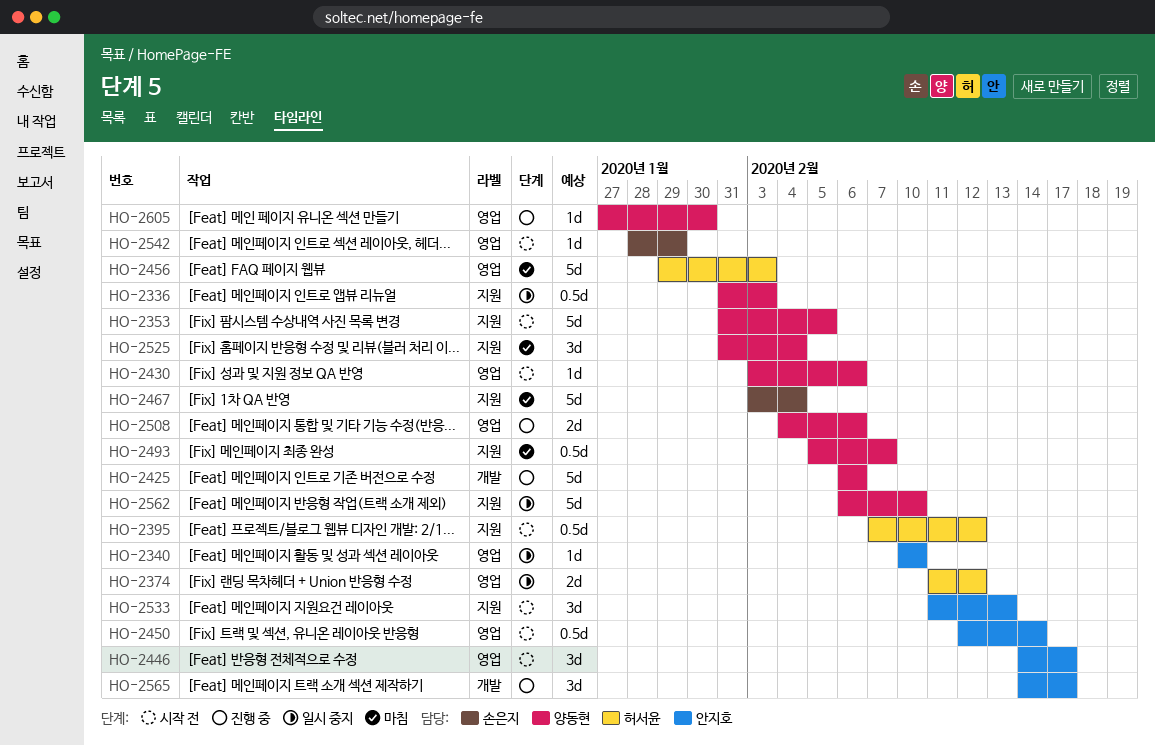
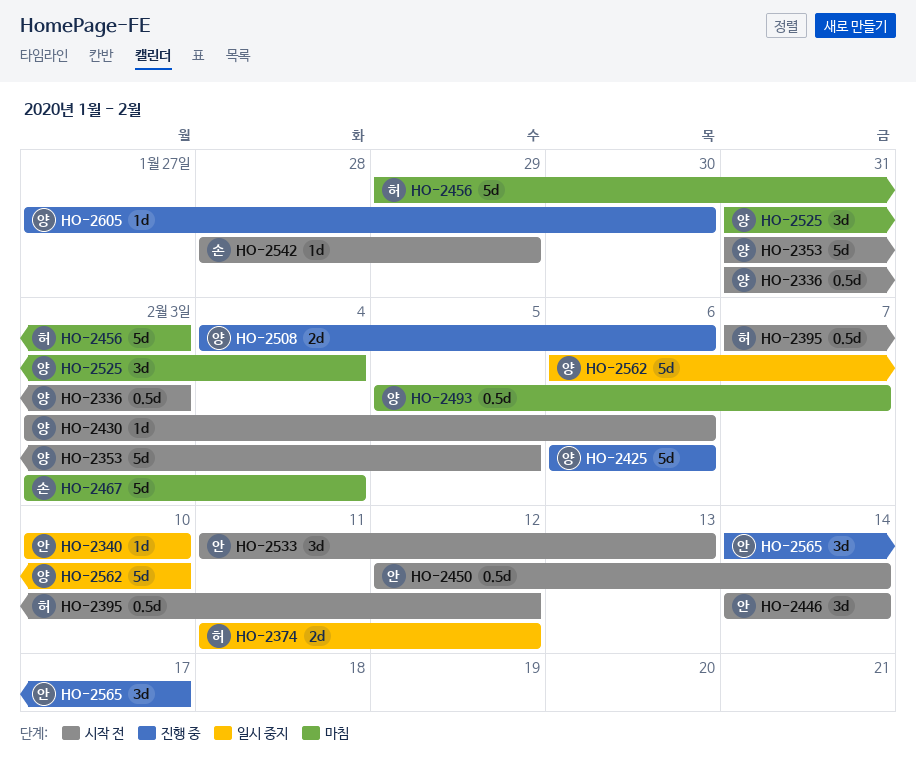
HO-2336, status: 일시 중지 -> 시작 전
HO-2446, due: Feb 17 -> Feb 14

